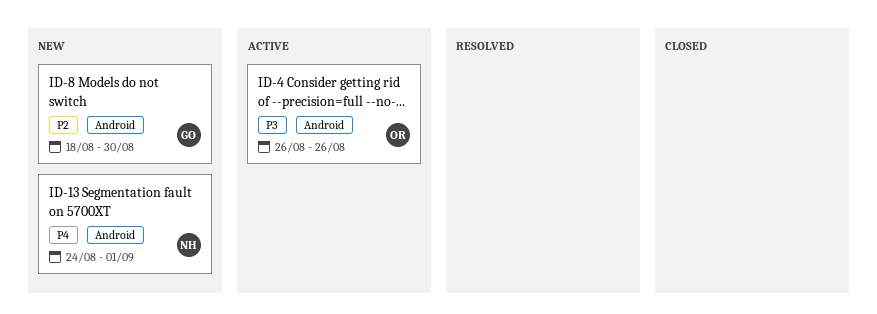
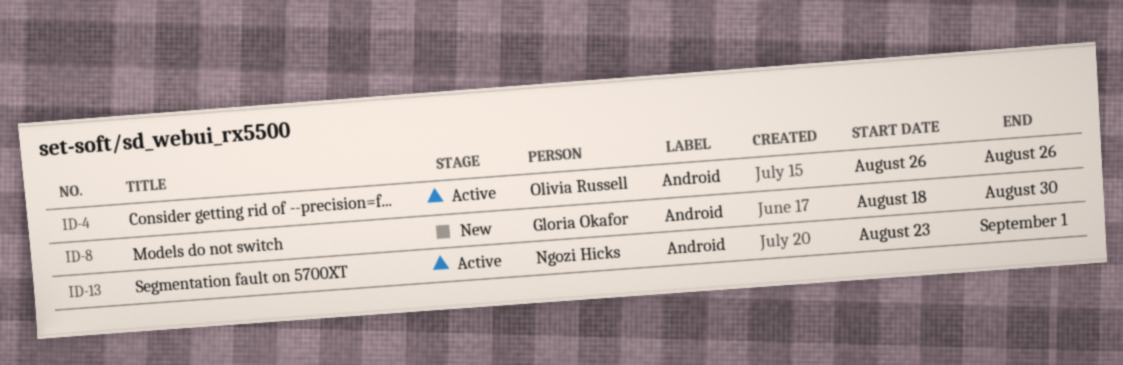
ID-13, status: New -> Active
ID-13, start: Aug 24 -> Aug 23

